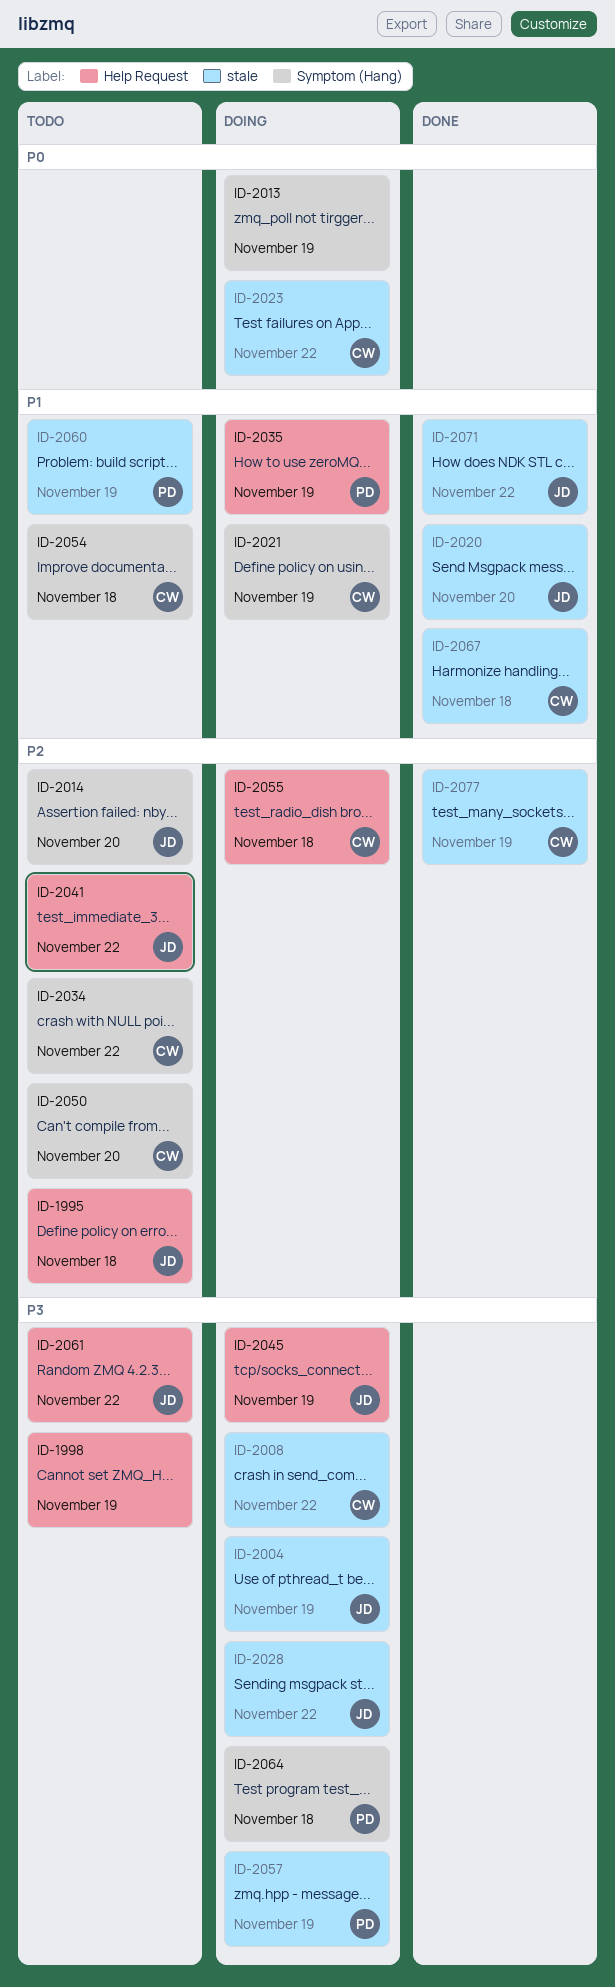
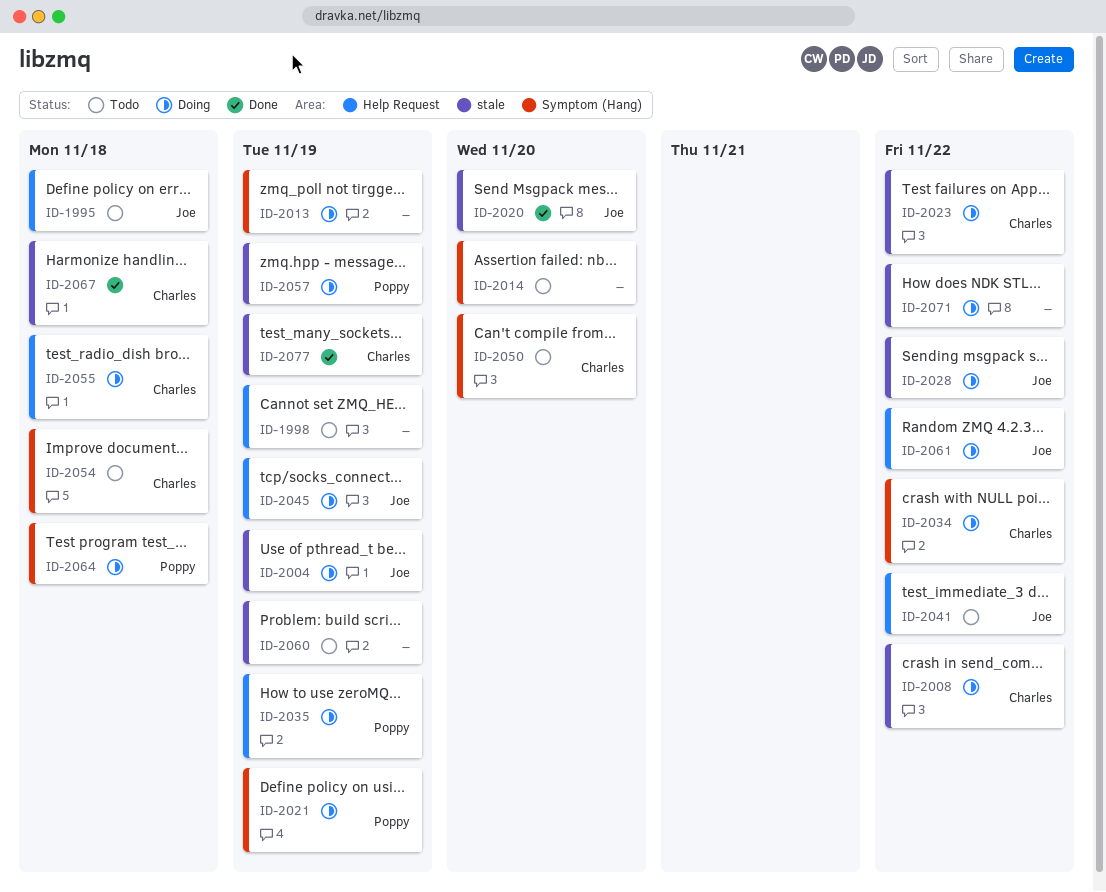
ID-2014, owner: Joe -> none
ID-2021, owner: Charles -> Poppy
ID-2034, status: Todo -> Doing
ID-2060, owner: Poppy -> none
ID-2061, status: Todo -> Doing
ID-2071, status: Done -> Doing
ID-2071, owner: Joe -> none

